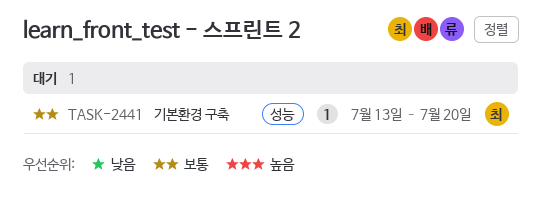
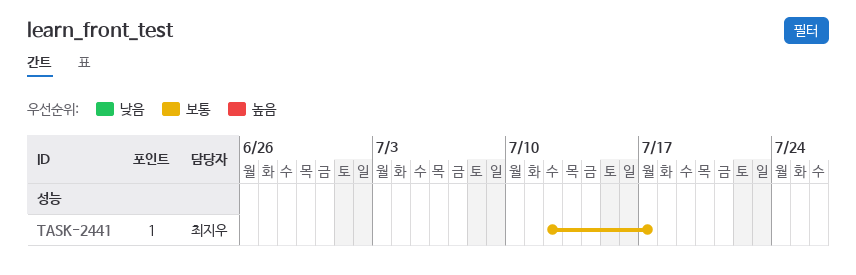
TASK-2441, start: Jul 13 -> Jul 12
TASK-2441, due: Jul 20 -> Jul 17

